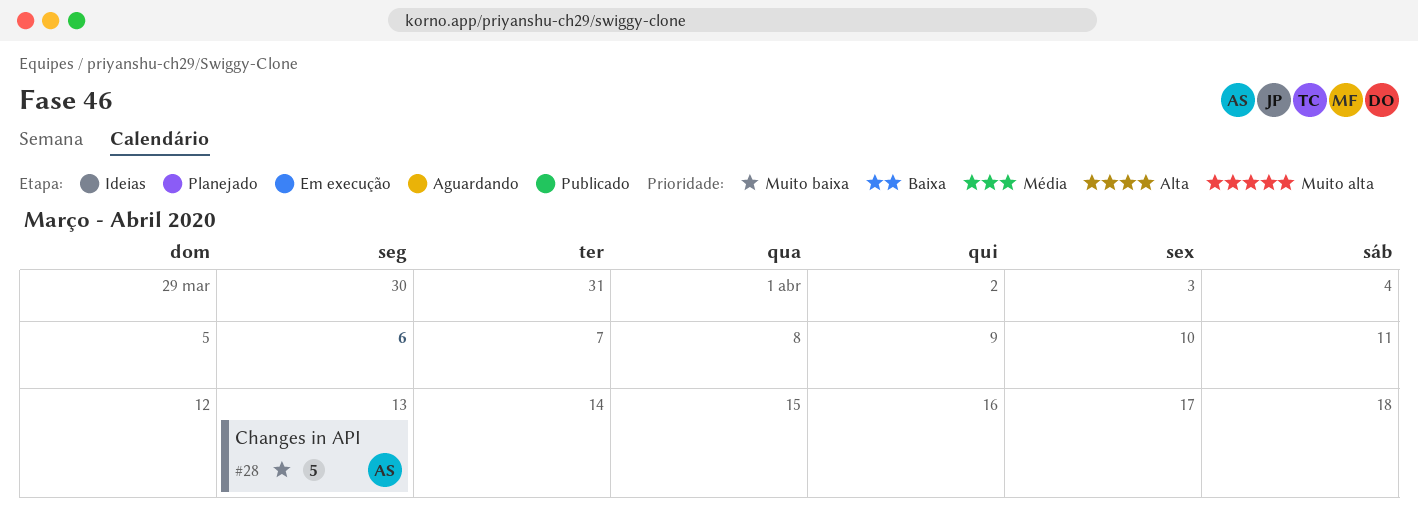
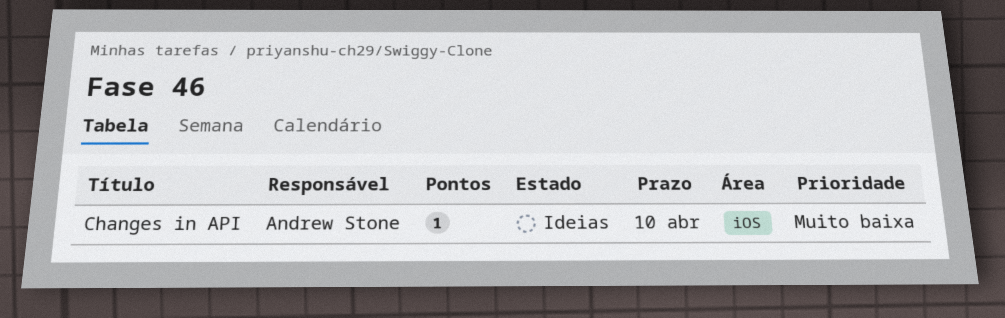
Changes in API, estimate: 5 -> 1
Changes in API, due: Apr 13 -> Apr 10

